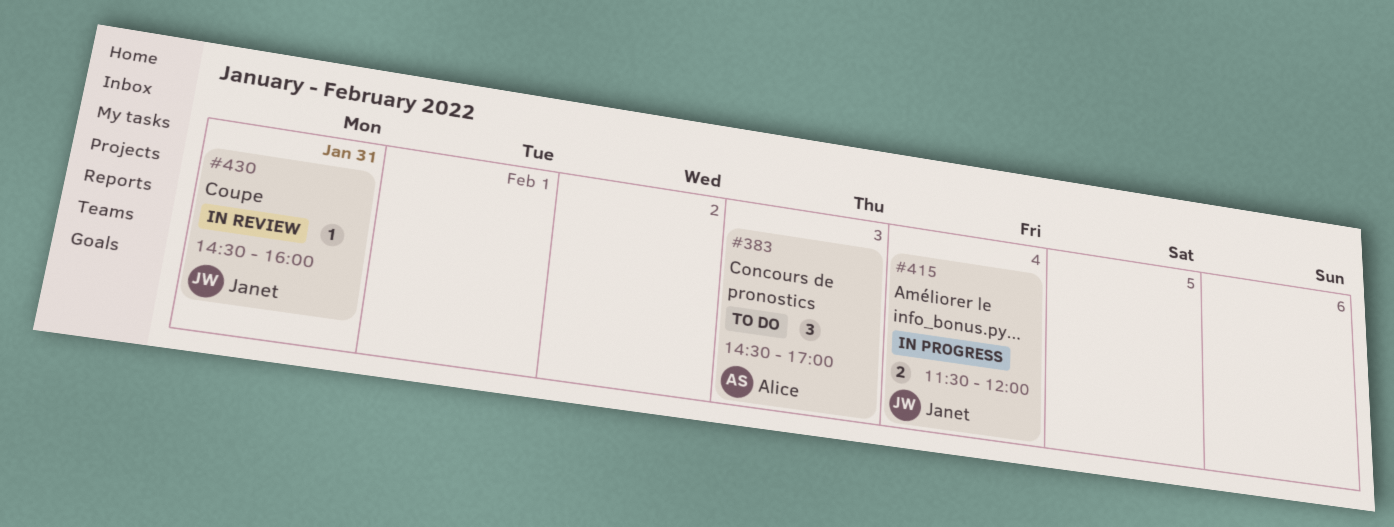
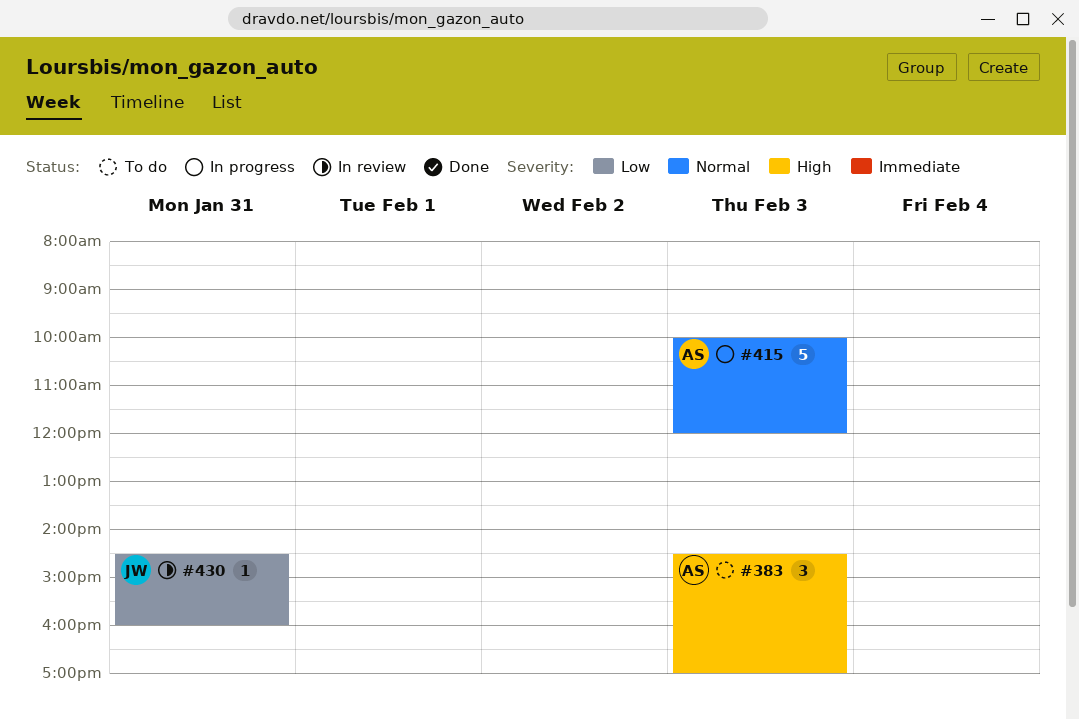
#415, owner: Janet -> Alice
#415, estimate: 2 -> 5
#415, day: Feb 4 -> Feb 3
#415, begins: 11:30 -> 10:00

